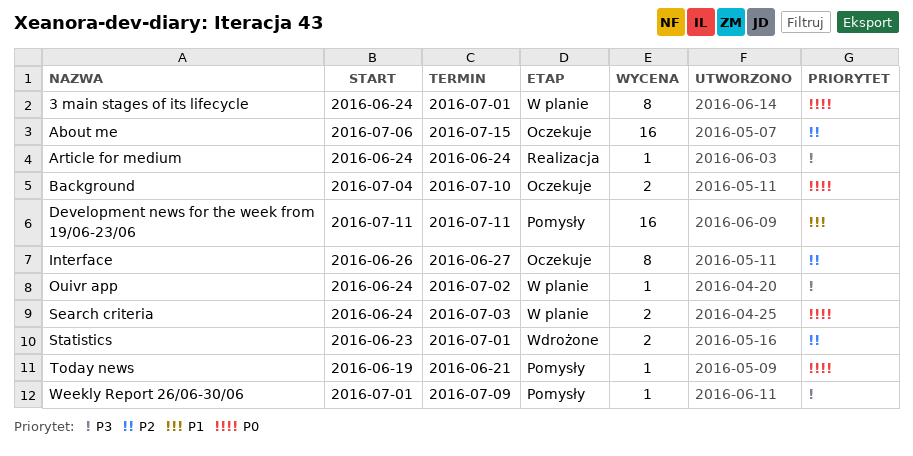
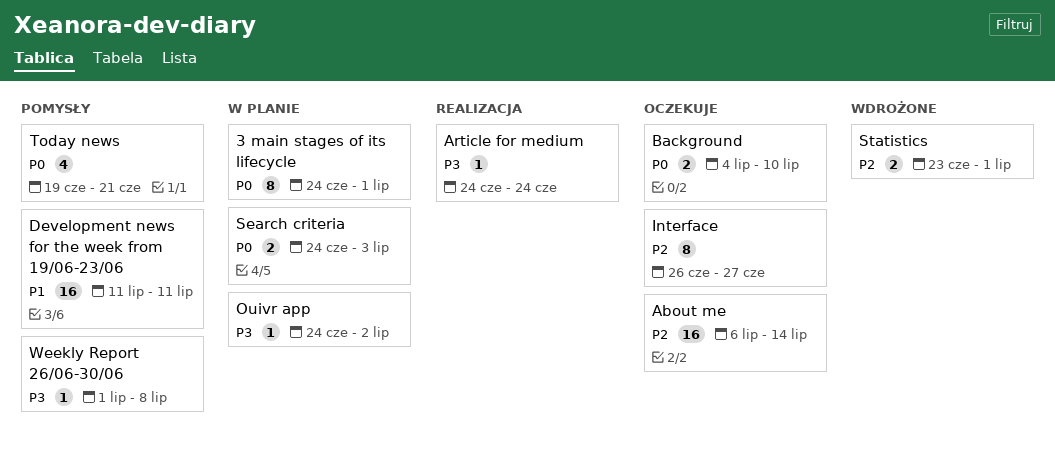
About me, due: Jul 15 -> Jul 14
Today news, estimate: 1 -> 4
Weekly Report 26/06-30/06, due: Jul 9 -> Jul 8

